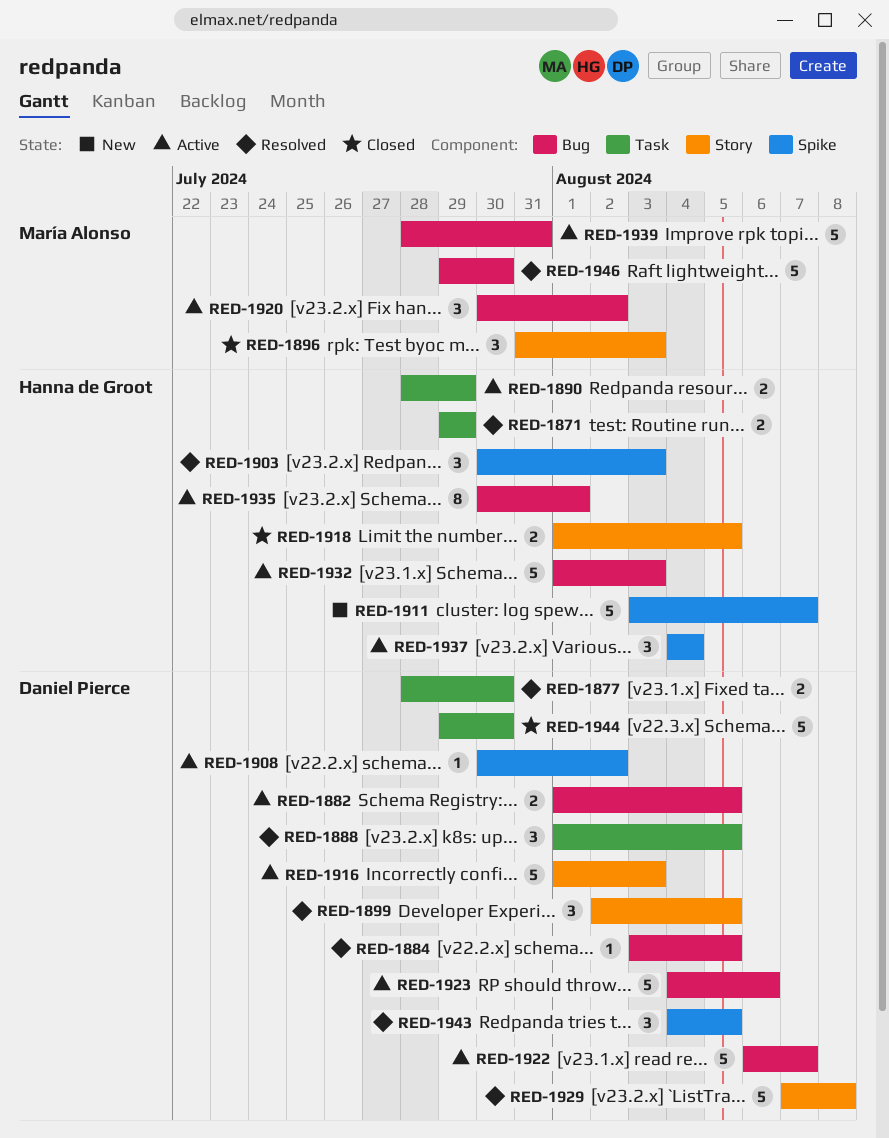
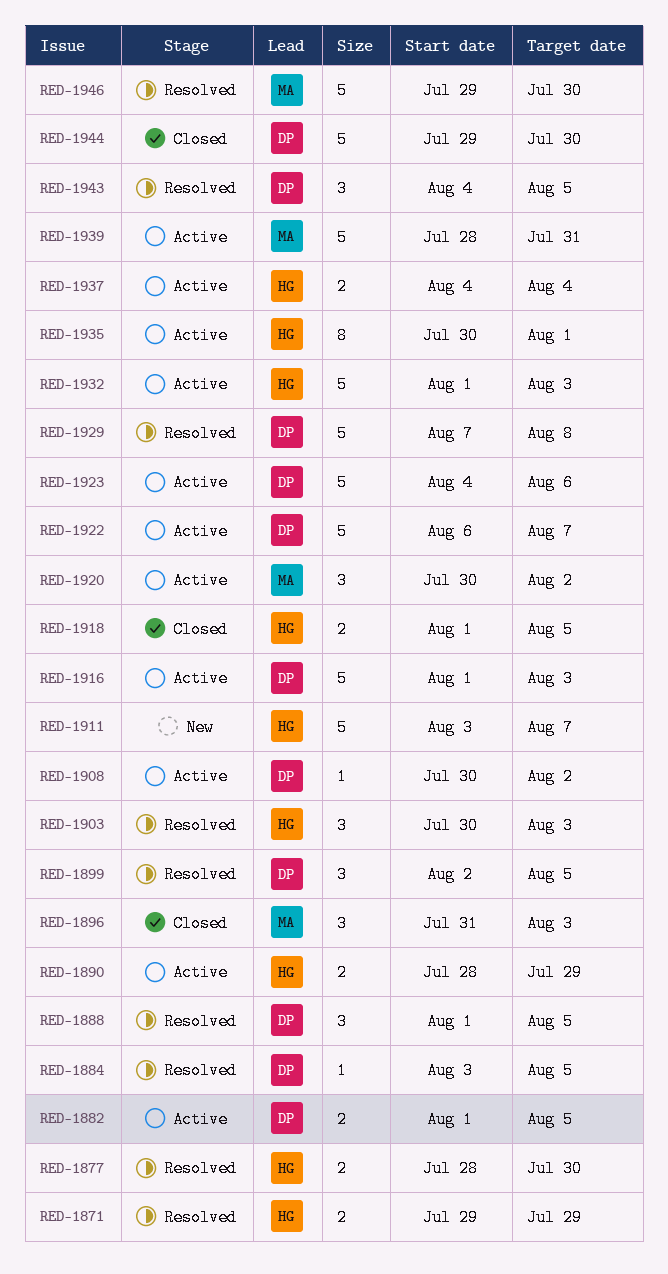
RED-1877, owner: Daniel Pierce -> Hanna de Groot
RED-1937, estimate: 3 -> 2

